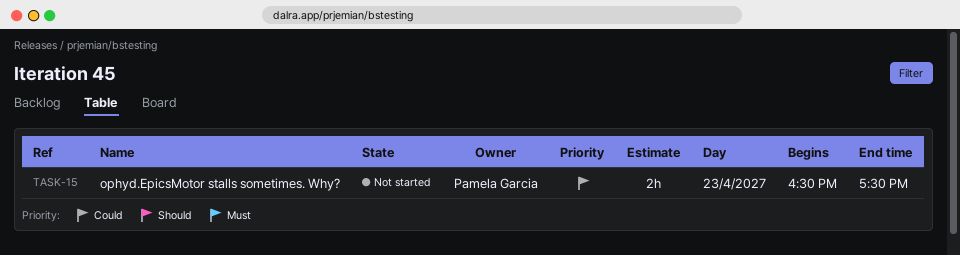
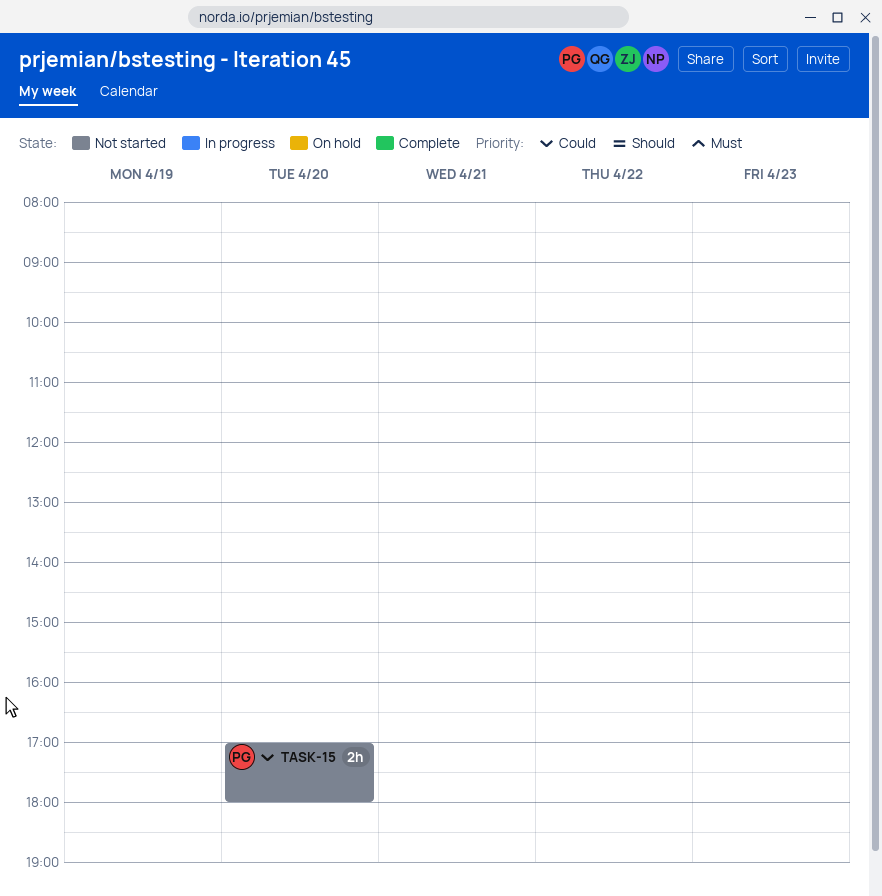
TASK-15, day: Apr 23 -> Apr 20
TASK-15, begins: 16:30 -> 17:00
TASK-15, ends: 17:30 -> 18:00

